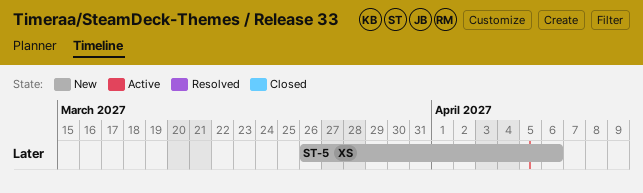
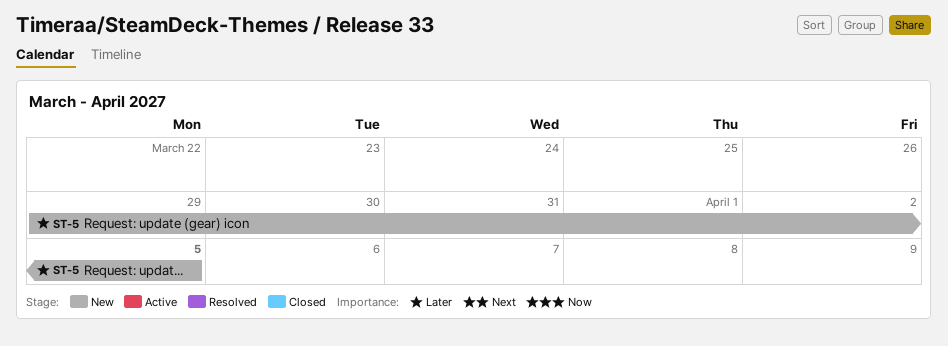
ST-5, start: Mar 26 -> Mar 29
ST-5, due: Apr 6 -> Apr 5

